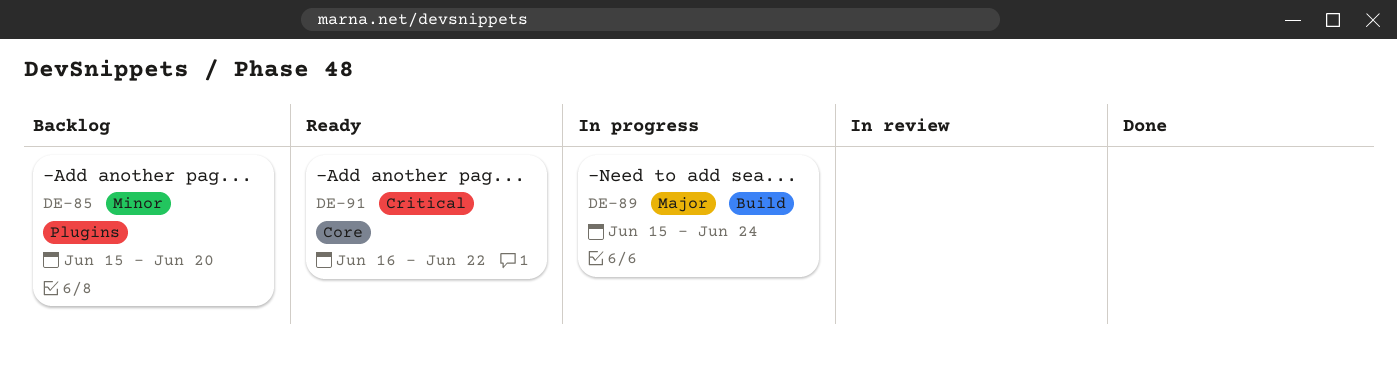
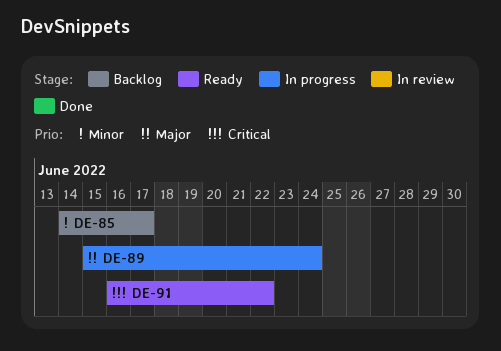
DE-85, start: Jun 15 -> Jun 14
DE-85, due: Jun 20 -> Jun 17

